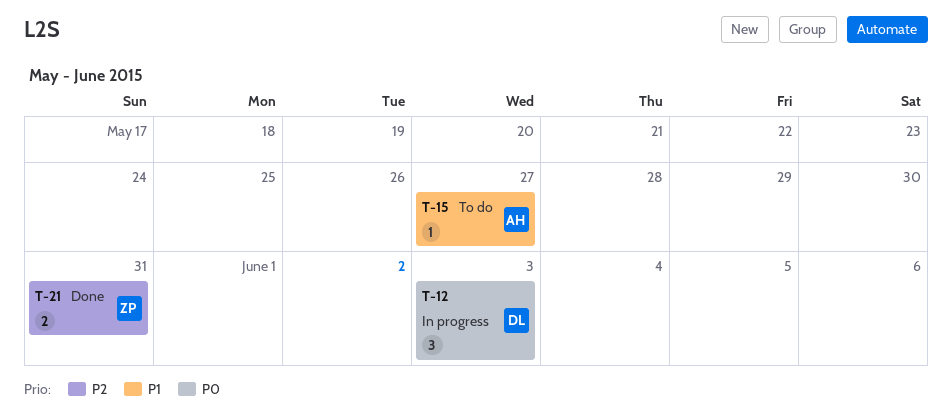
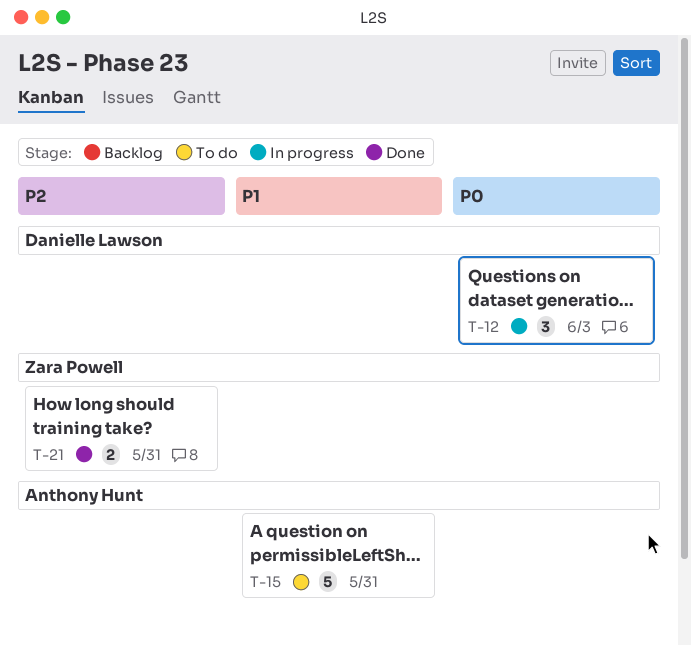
T-15, estimate: 1 -> 5
T-15, due: May 27 -> May 31

